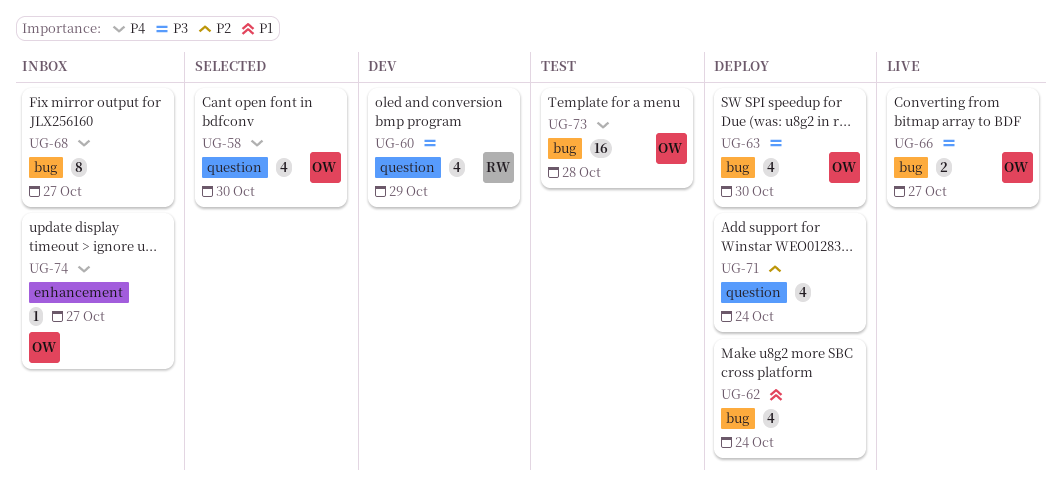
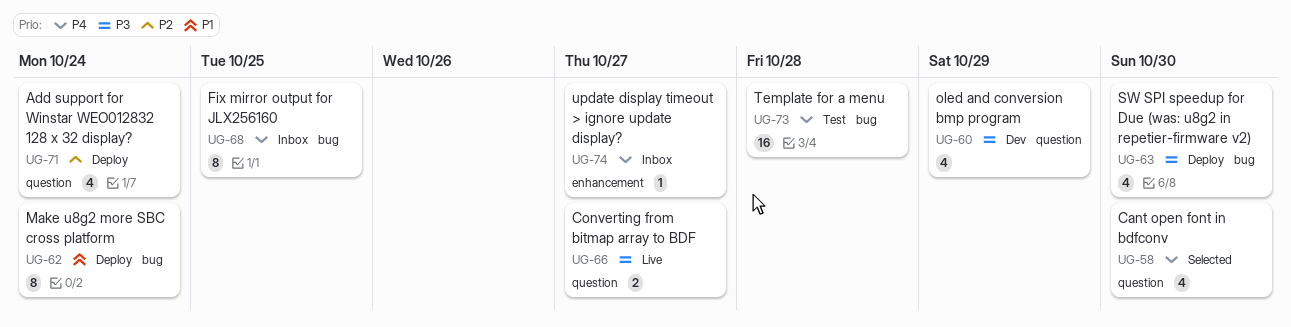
UG-62, estimate: 4 -> 8
UG-66, label: bug -> question
UG-68, due: Oct 27 -> Oct 25

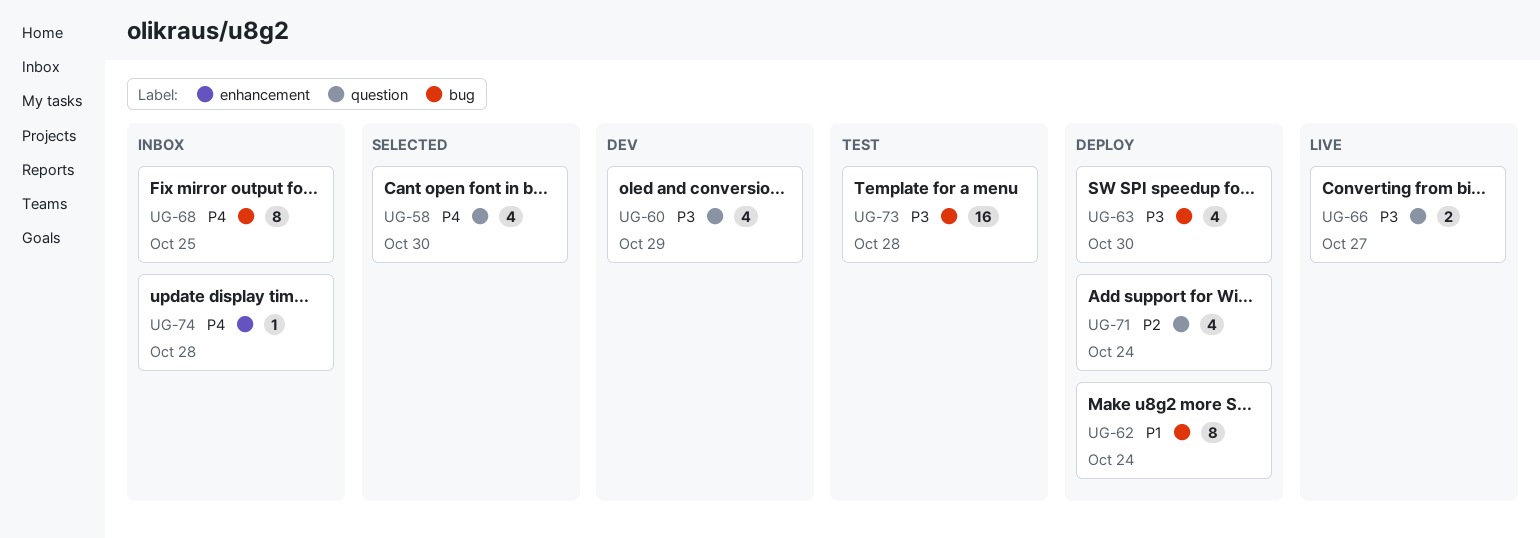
UG-73, priority: P4 -> P3
UG-74, due: Oct 27 -> Oct 28

